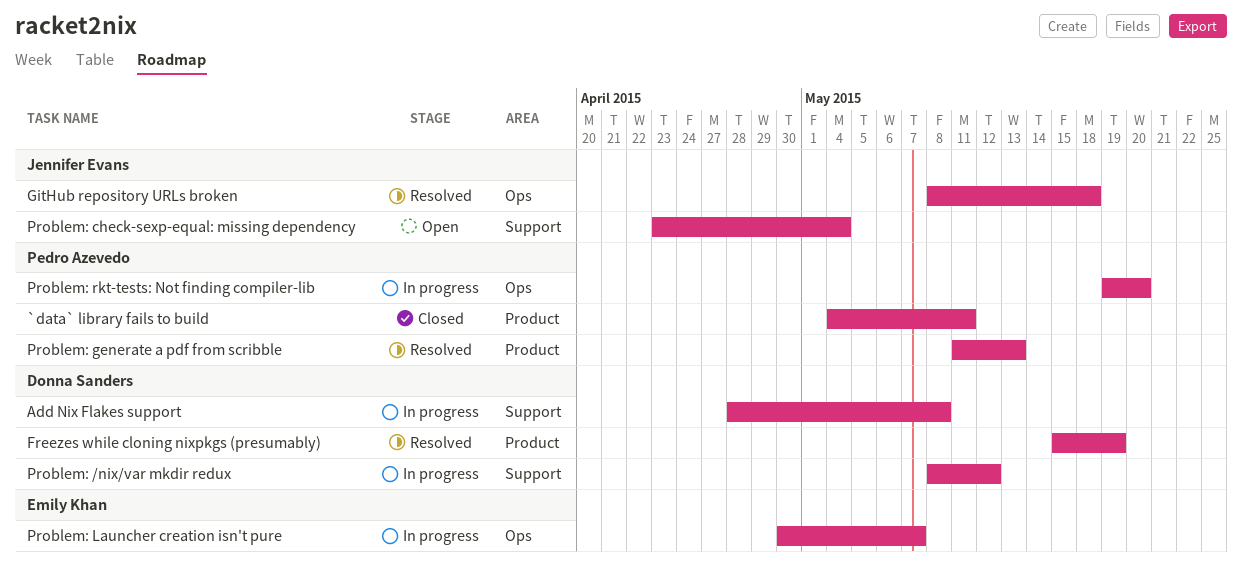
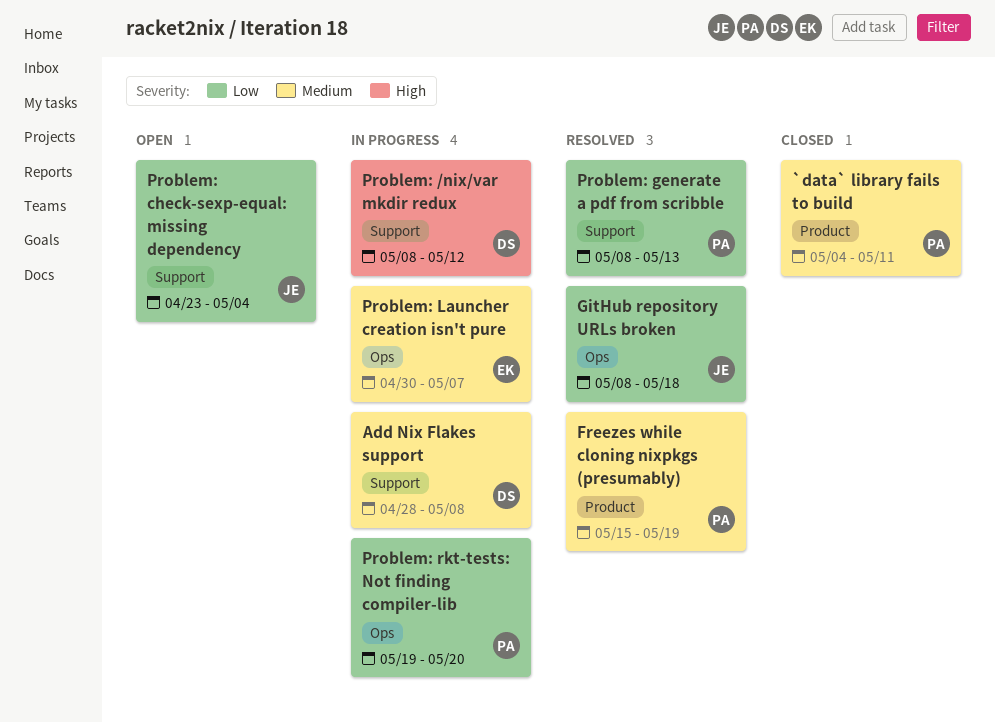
Freezes while cloning nixpkgs (presumably), owner: Donna Sanders -> Pedro Azevedo
Problem: generate a pdf from scribble, label: Product -> Support
Problem: generate a pdf from scribble, start: May 11 -> May 8

